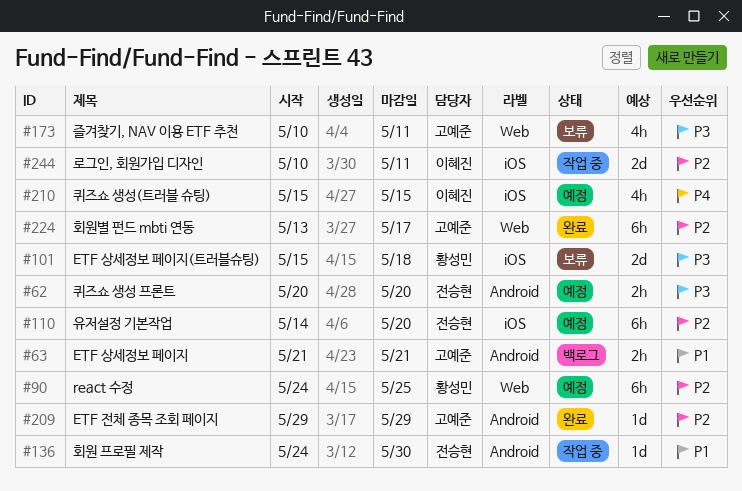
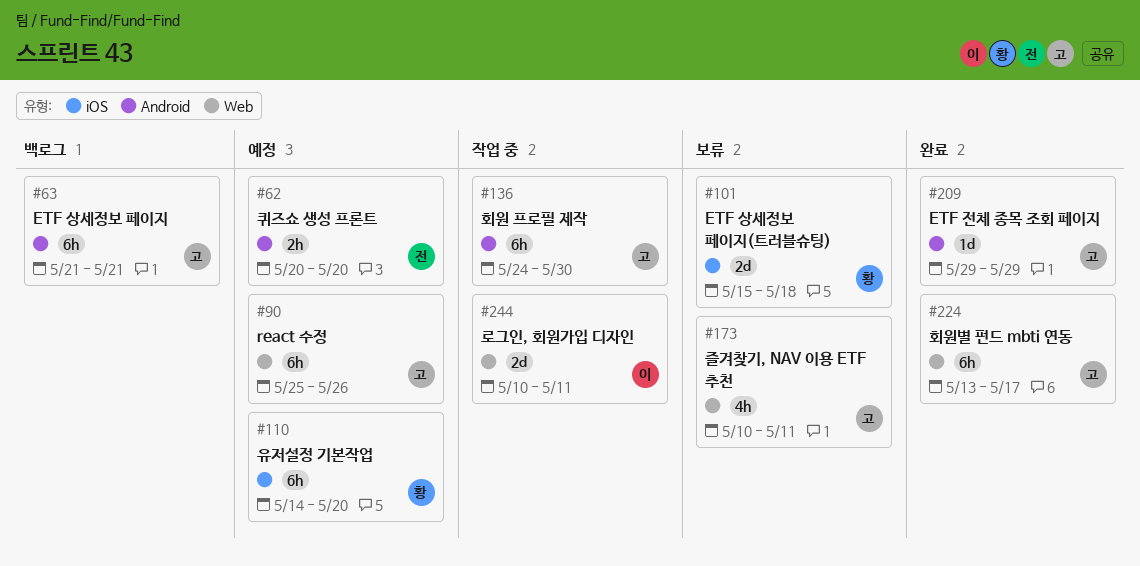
#63, estimate: 2h -> 6h
#90, owner: 황성민 -> 고예준
#90, start: May 24 -> May 25
#90, due: May 25 -> May 26
#110, owner: 전승현 -> 황성민
#136, owner: 전승현 -> 고예준
#136, estimate: 1d -> 6h
#210: present -> none
#244, label: iOS -> Web

